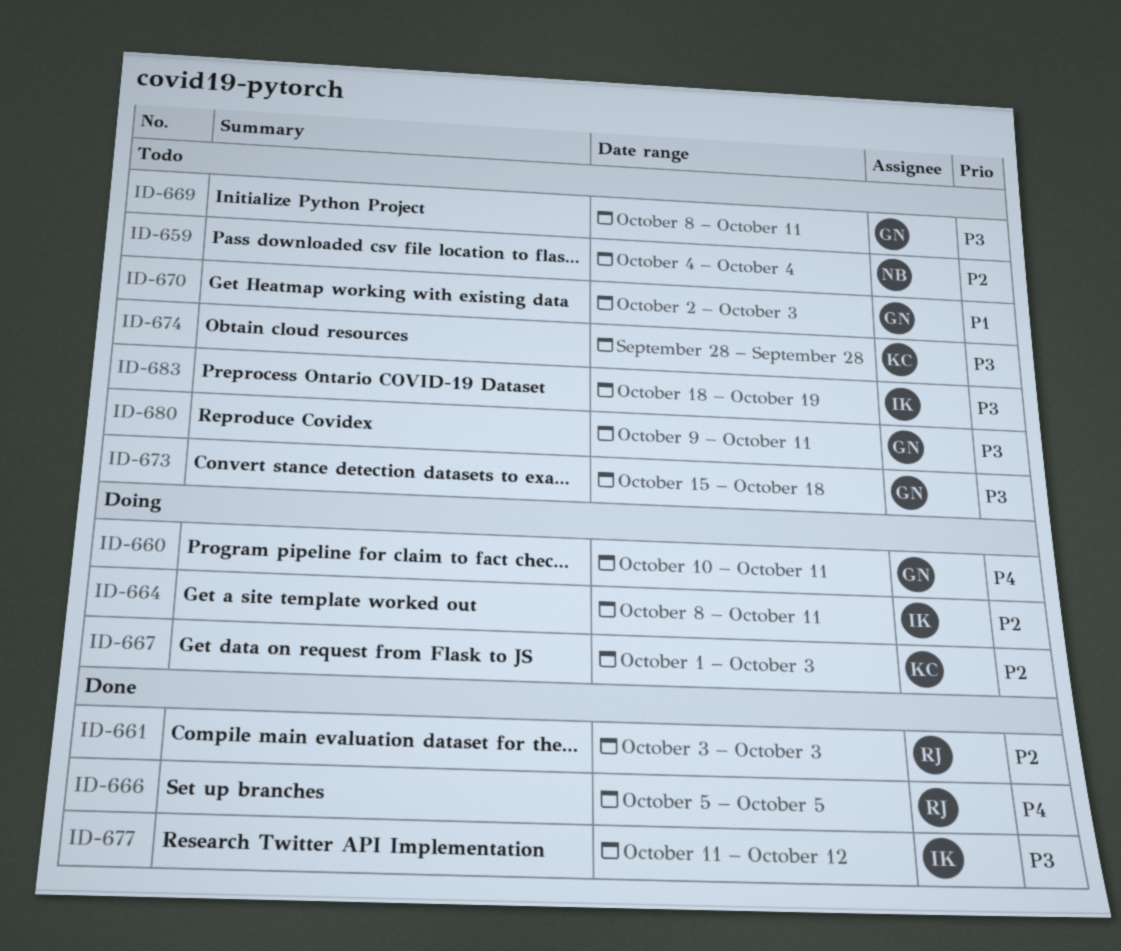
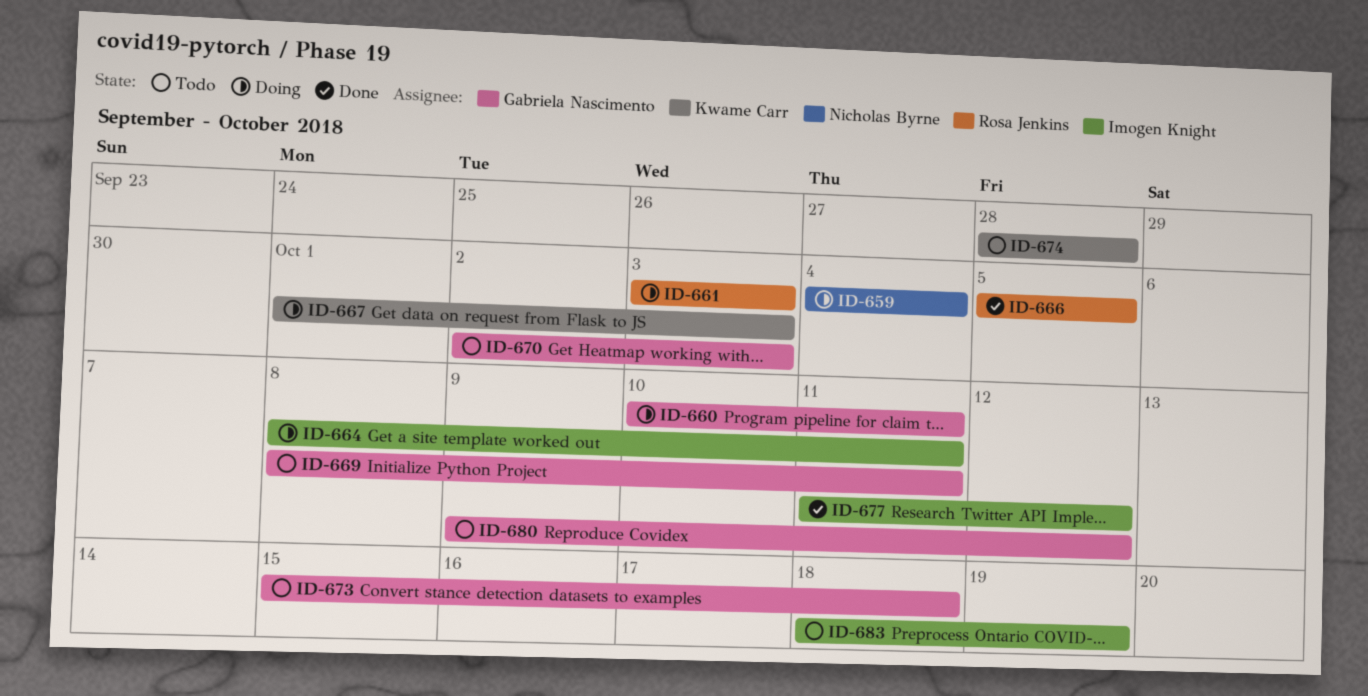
ID-659, status: Todo -> Doing
ID-661, status: Done -> Doing
ID-680, due: Oct 11 -> Oct 12

